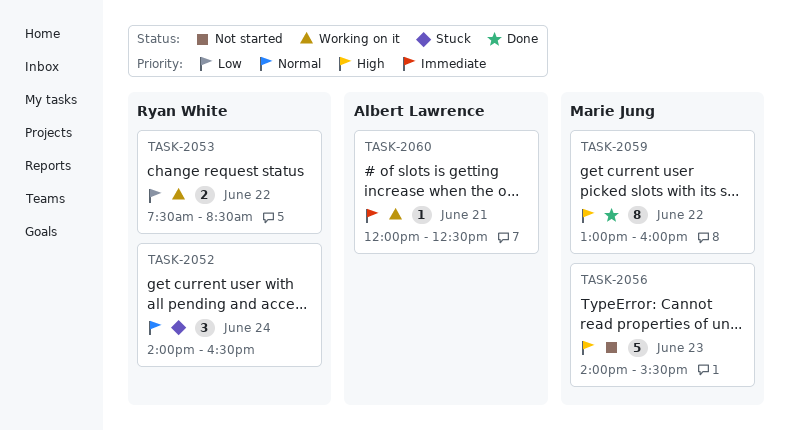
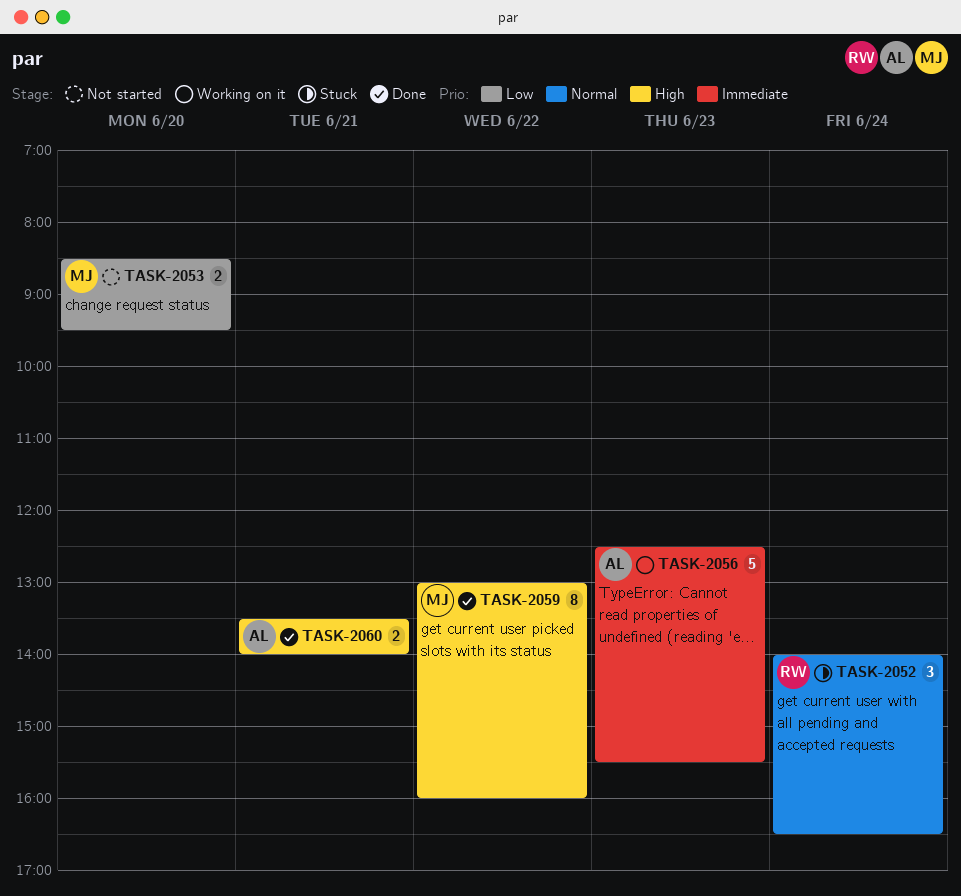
TASK-2053, status: Working on it -> Not started
TASK-2053, owner: Ryan White -> Marie Jung
TASK-2053, day: Jun 22 -> Jun 20
TASK-2053, begins: 07:30 -> 08:30
TASK-2053, ends: 08:30 -> 09:30
TASK-2056, status: Not started -> Working on it
TASK-2056, owner: Marie Jung -> Albert Lawrence
TASK-2056, priority: High -> Immediate
TASK-2056, begins: 14:00 -> 12:30
TASK-2060, status: Working on it -> Done
TASK-2060, priority: Immediate -> High
TASK-2060, estimate: 1 -> 2
TASK-2060, begins: 12:00 -> 13:30
TASK-2060, ends: 12:30 -> 14:00

